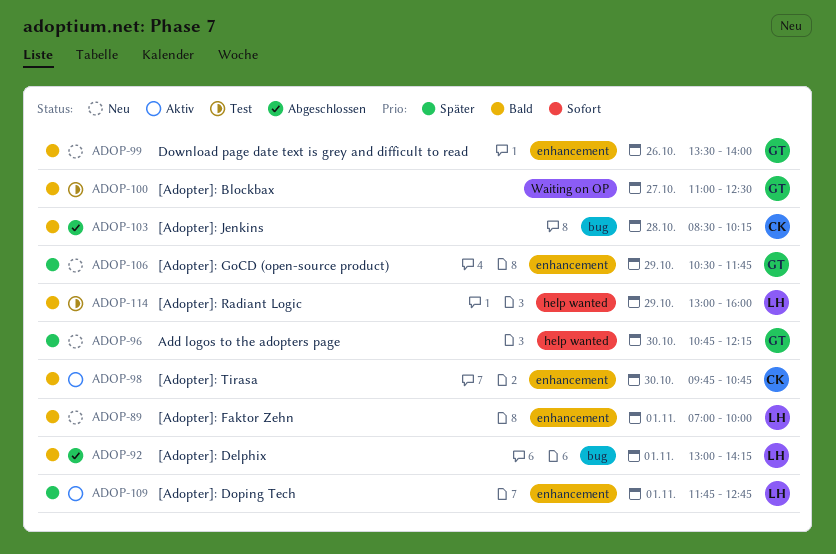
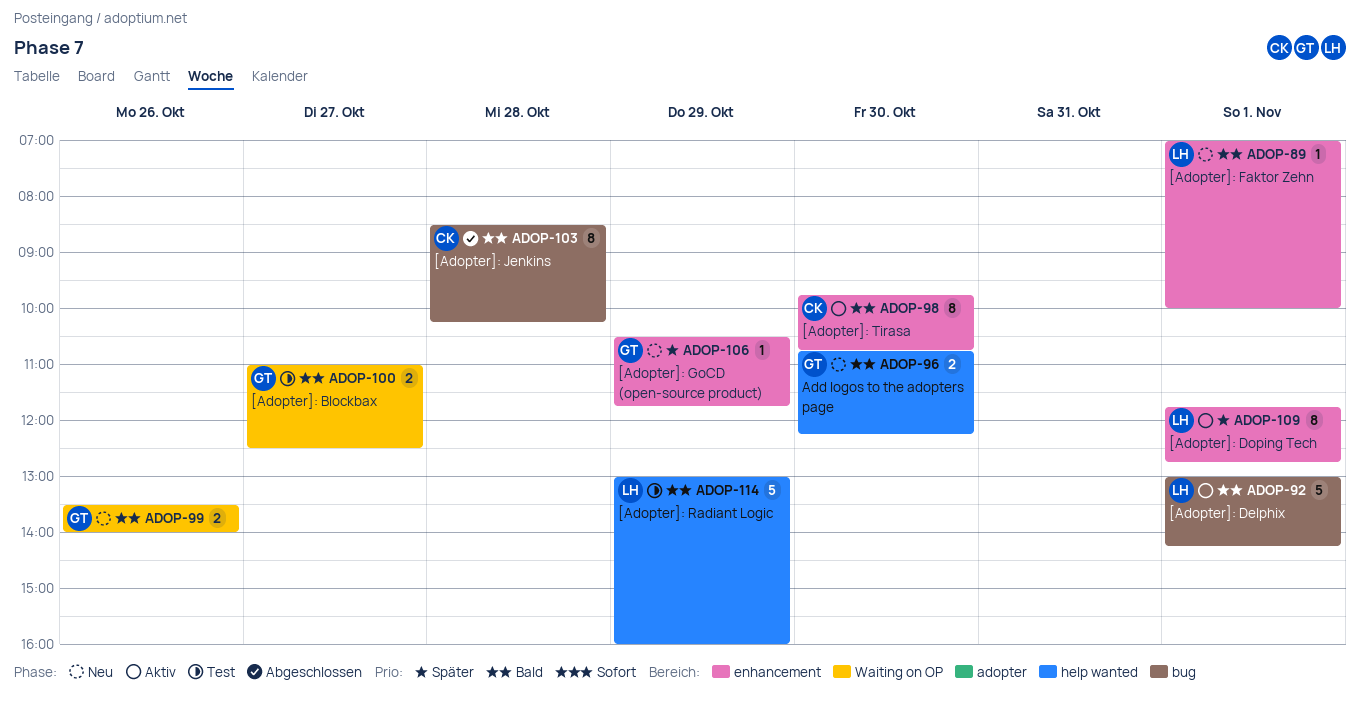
ADOP-92, status: Abgeschlossen -> Aktiv
ADOP-96, priority: Später -> Bald
ADOP-99, label: enhancement -> Waiting on OP

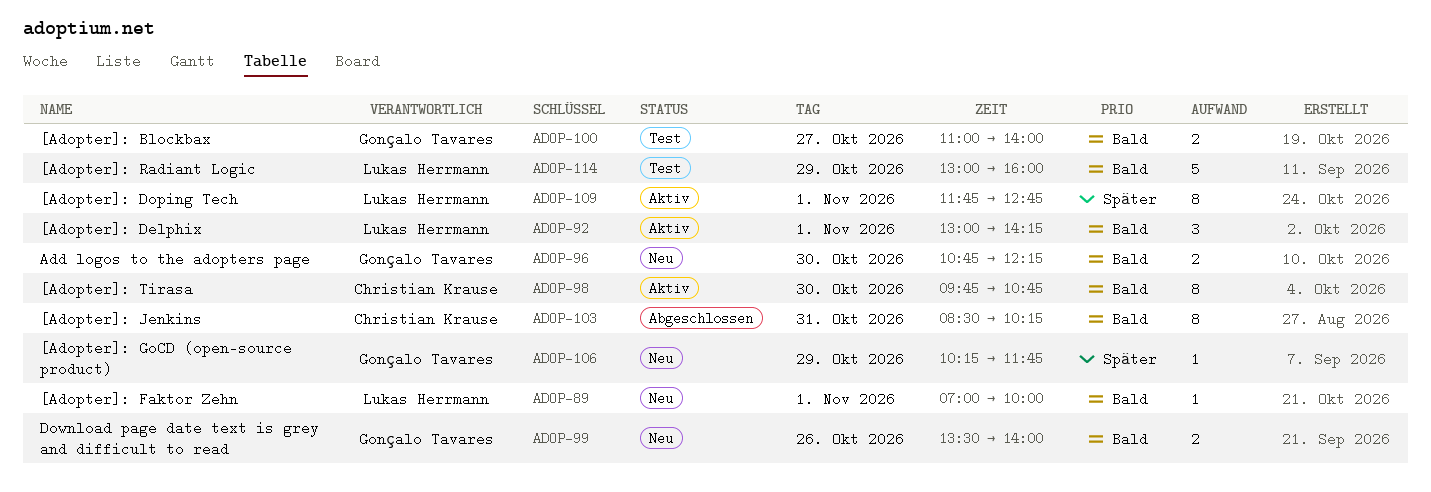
ADOP-92, estimate: 5 -> 3
ADOP-100, ends: 12:30 -> 14:00
ADOP-103, day: Oct 28 -> Oct 31
ADOP-106, begins: 10:30 -> 10:15

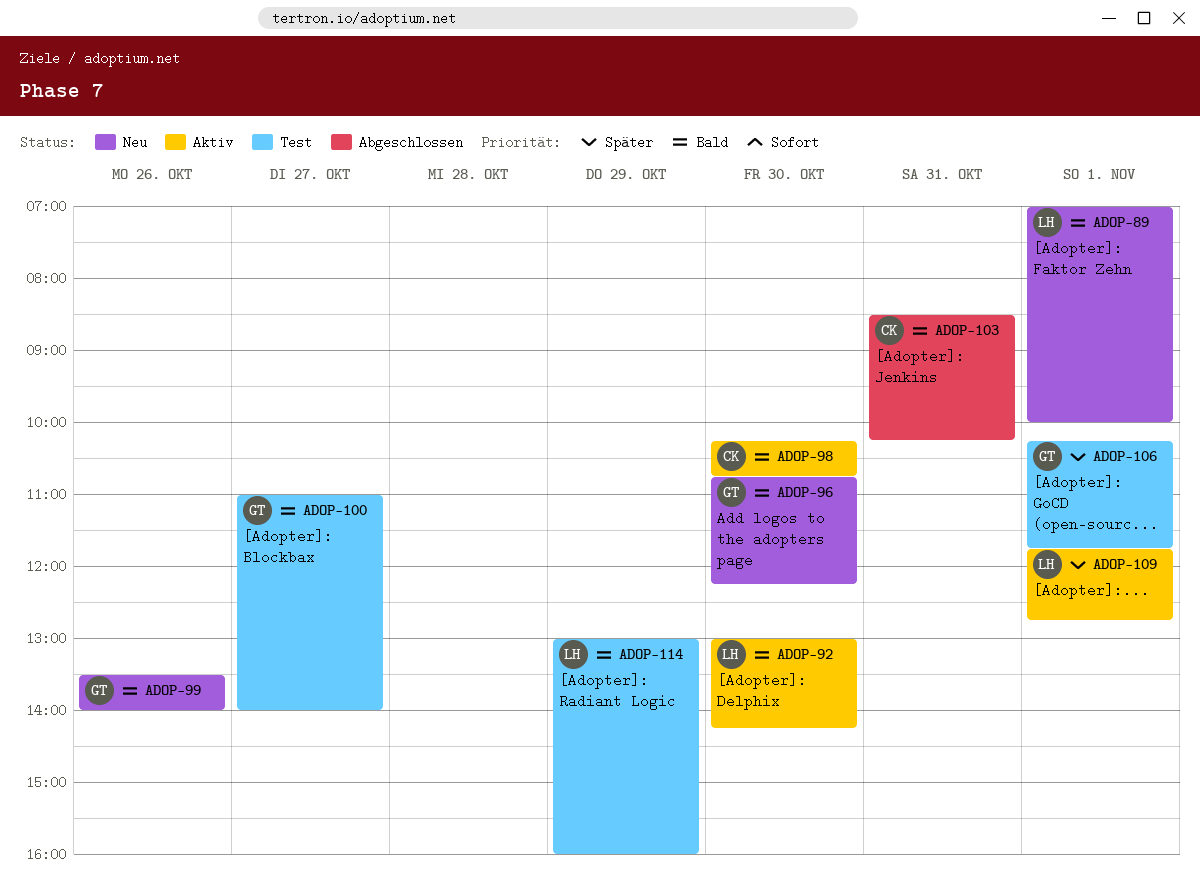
ADOP-92, day: Nov 1 -> Oct 30
ADOP-98, begins: 09:45 -> 10:15
ADOP-106, status: Neu -> Test
ADOP-106, day: Oct 29 -> Nov 1

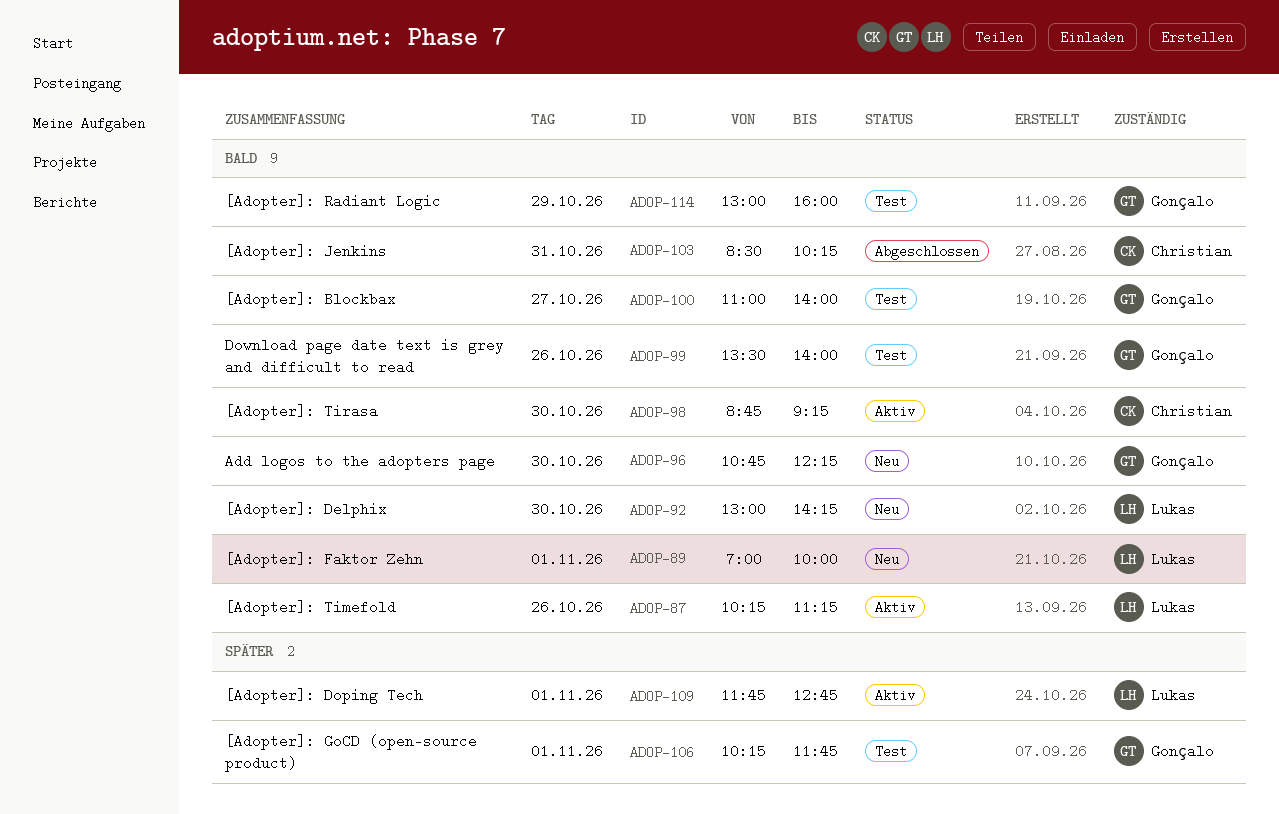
ADOP-87: none -> present
ADOP-92, status: Aktiv -> Neu
ADOP-98, begins: 10:15 -> 08:45
ADOP-98, ends: 10:45 -> 09:15
ADOP-99, status: Neu -> Test
ADOP-114, owner: Lukas -> Gonçalo

